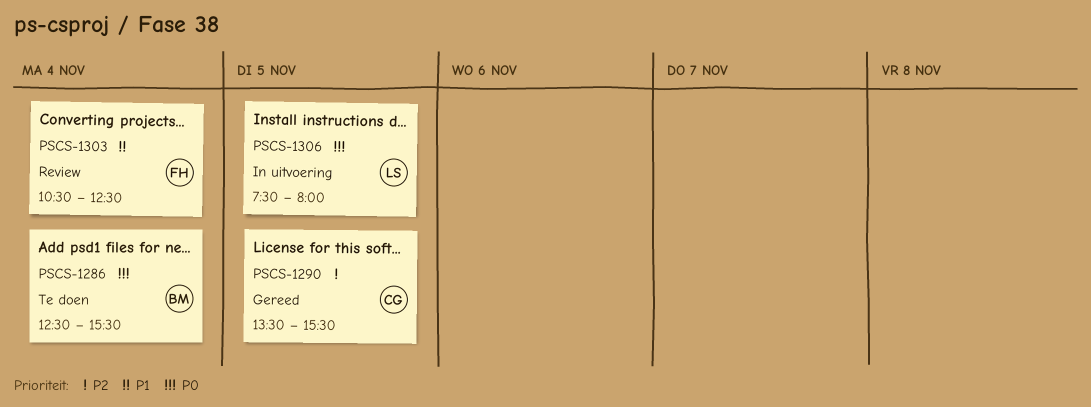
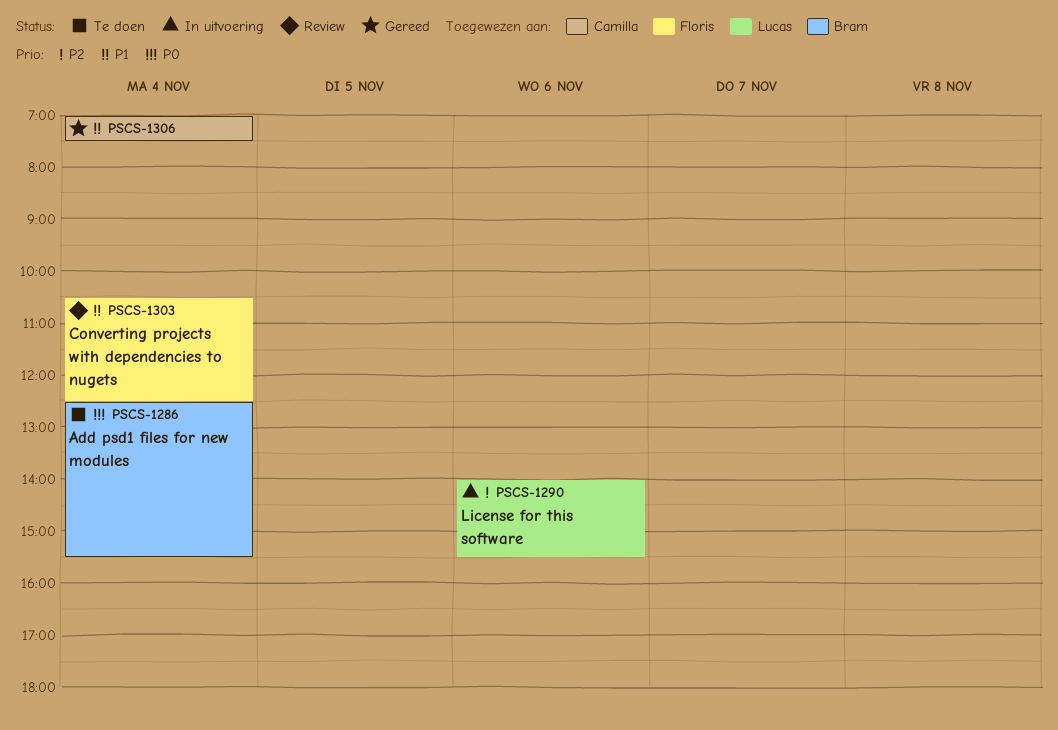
PSCS-1290, status: Gereed -> In uitvoering
PSCS-1290, owner: Camilla -> Lucas
PSCS-1290, day: Nov 5 -> Nov 6
PSCS-1290, begins: 13:30 -> 14:00
PSCS-1306, status: In uitvoering -> Gereed
PSCS-1306, owner: Lucas -> Camilla
PSCS-1306, priority: P0 -> P1
PSCS-1306, day: Nov 5 -> Nov 4
PSCS-1306, begins: 07:30 -> 07:00
PSCS-1306, ends: 08:00 -> 07:30

